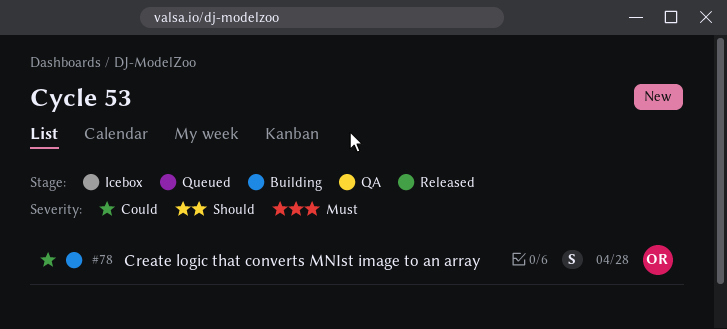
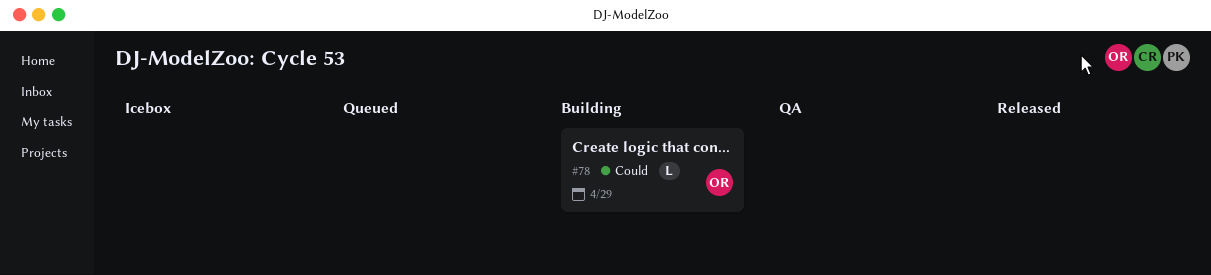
#78, estimate: S -> L
#78, due: Apr 28 -> Apr 29

